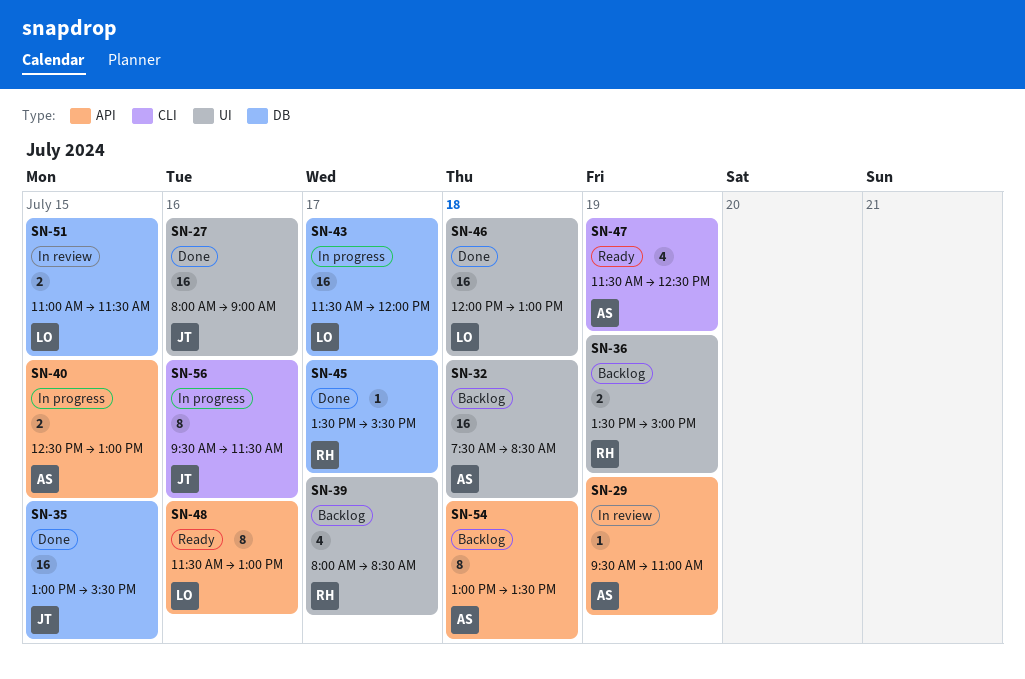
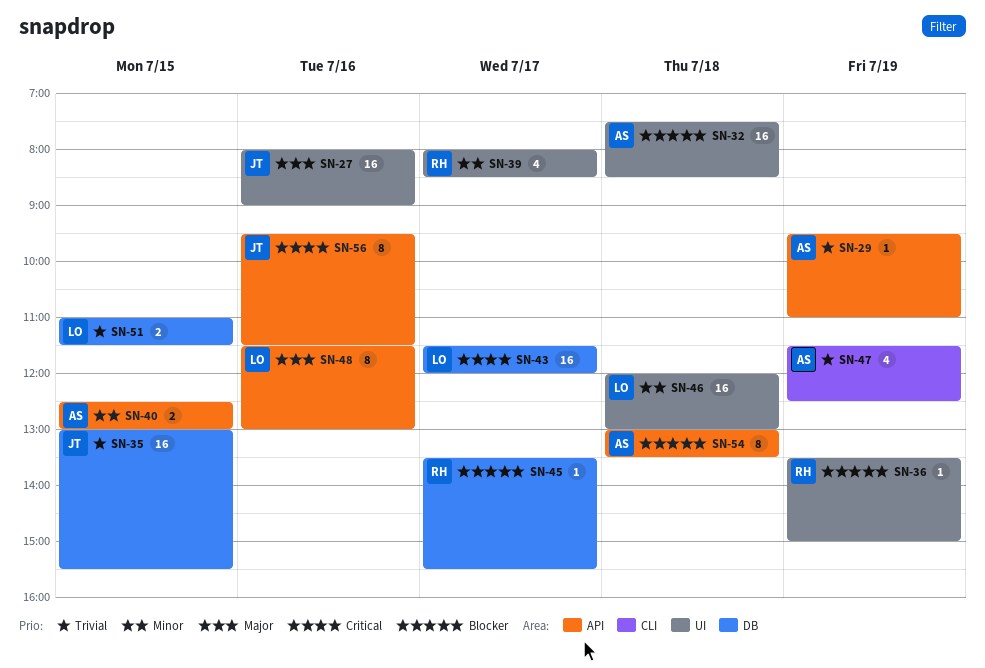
SN-36, estimate: 2 -> 1
SN-56, label: CLI -> API

